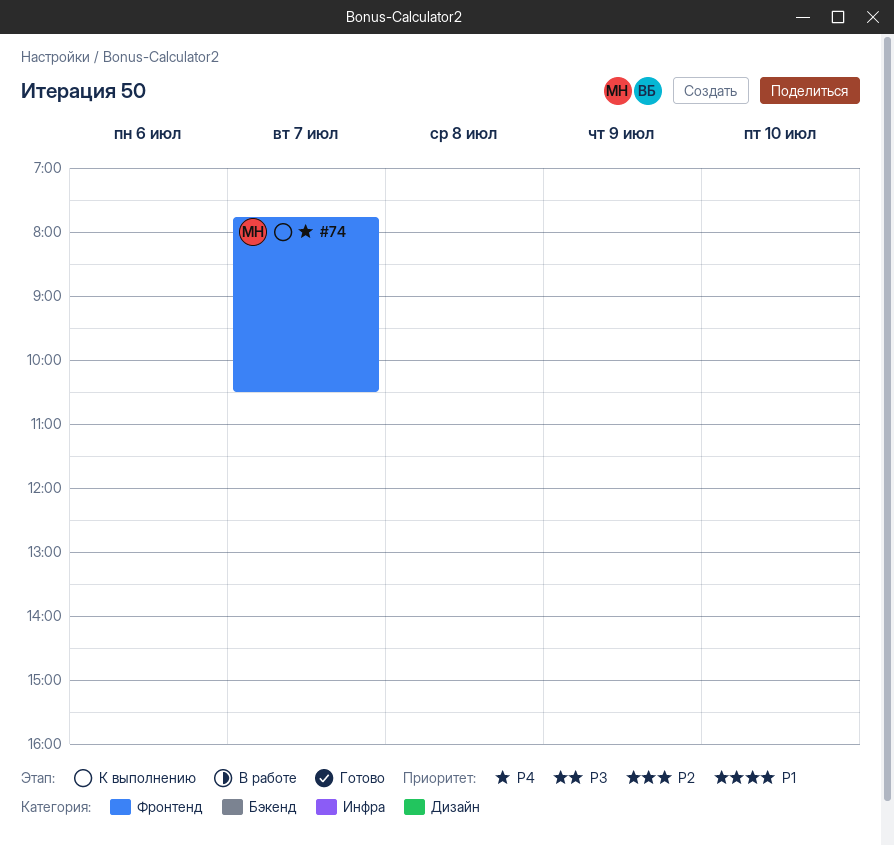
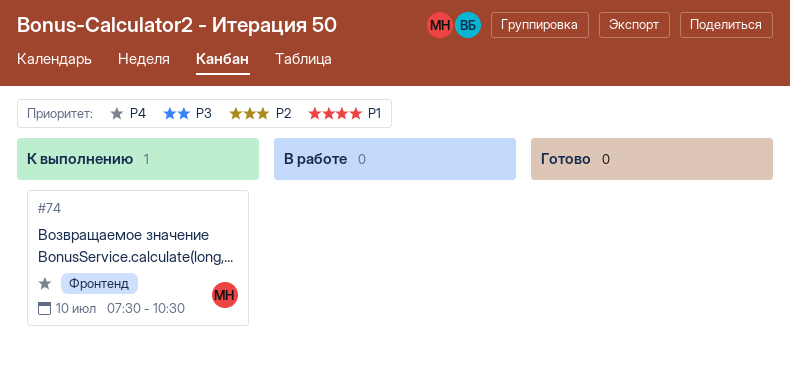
#74, day: Jul 7 -> Jul 10
#74, begins: 07:45 -> 07:30

